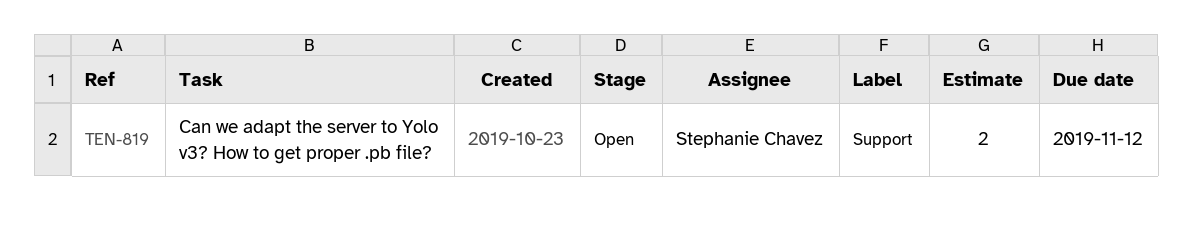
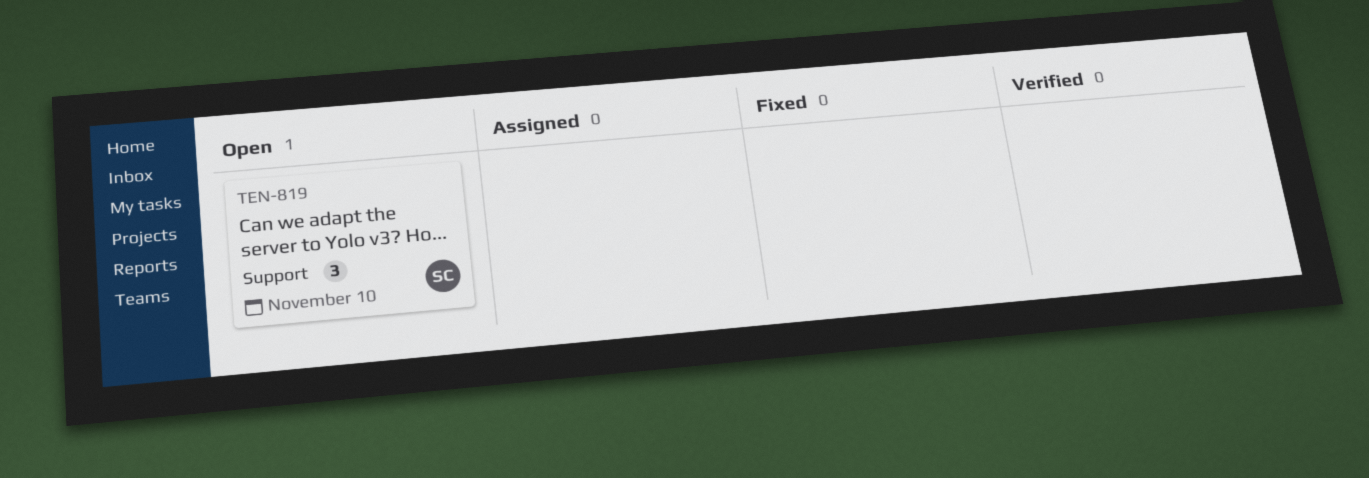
TEN-819, estimate: 2 -> 3
TEN-819, due: Nov 12 -> Nov 10

